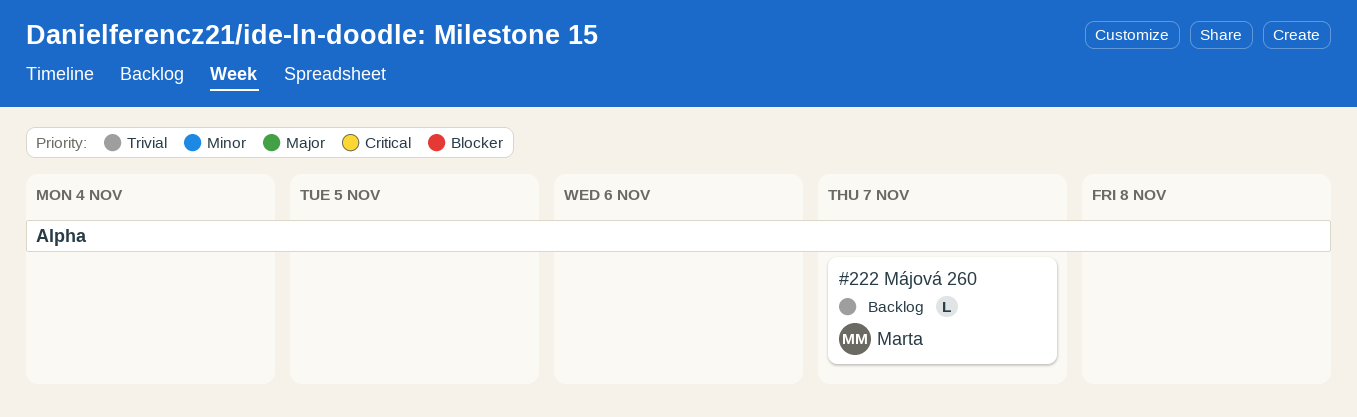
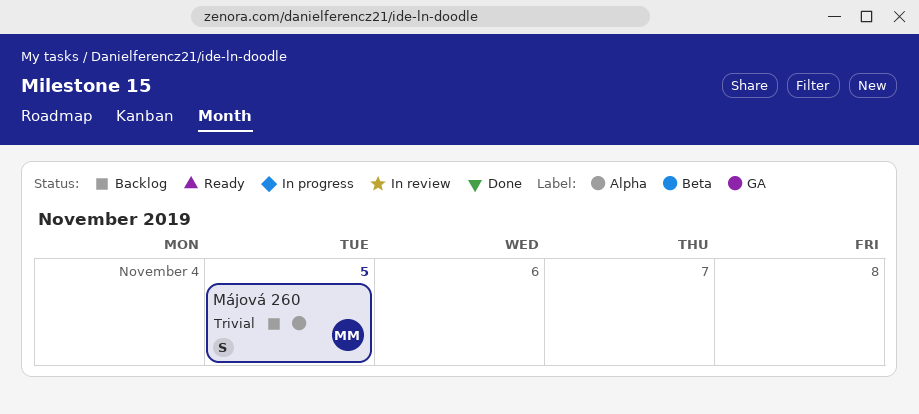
Májová 260, estimate: L -> S
Májová 260, due: Nov 7 -> Nov 5

